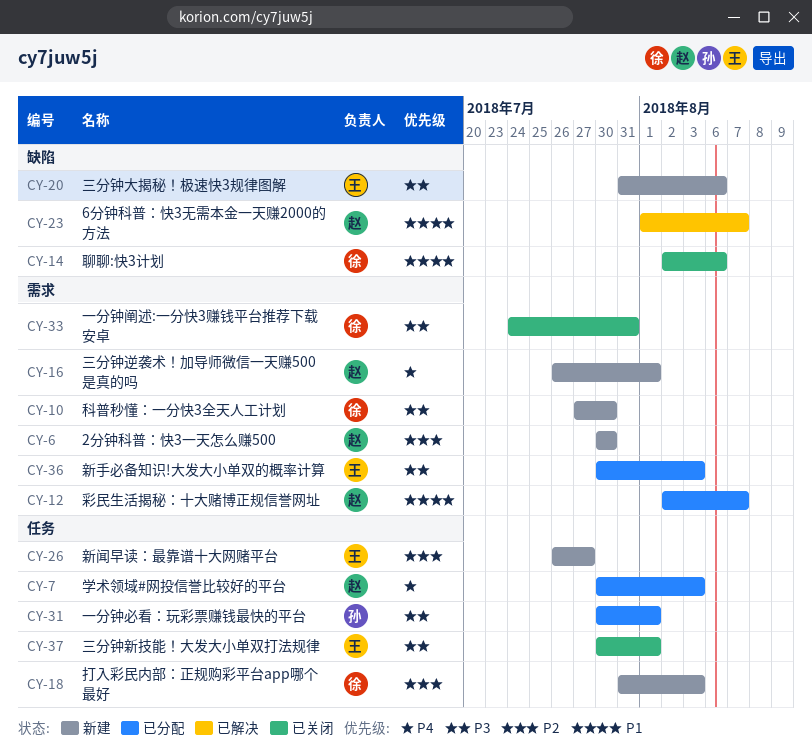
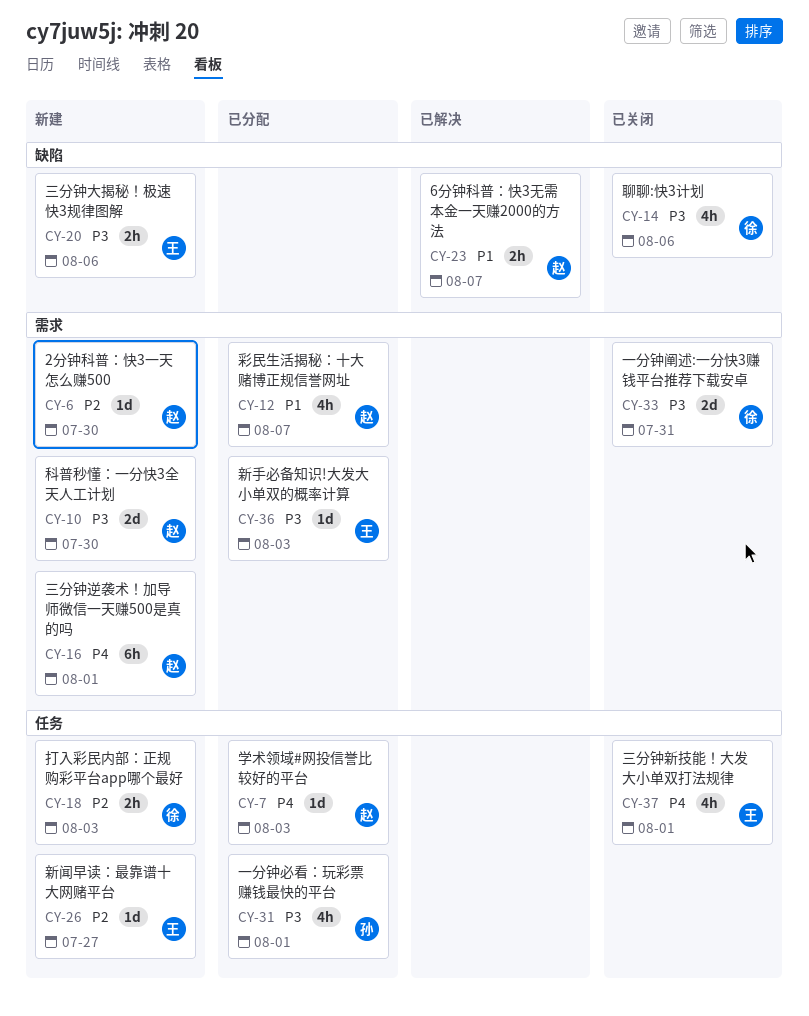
CY-10, owner: 徐 -> 赵
CY-14, priority: P1 -> P3
CY-37, priority: P3 -> P4

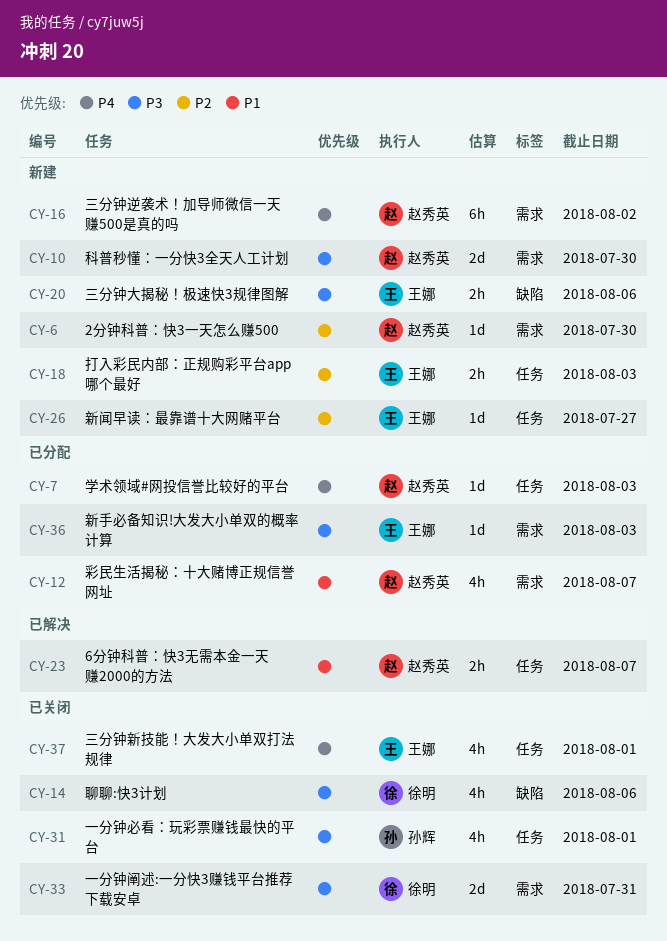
CY-16, due: Aug 1 -> Aug 2
CY-18, owner: 徐明 -> 王娜
CY-23, label: 缺陷 -> 任务
CY-31, status: 已分配 -> 已关闭

